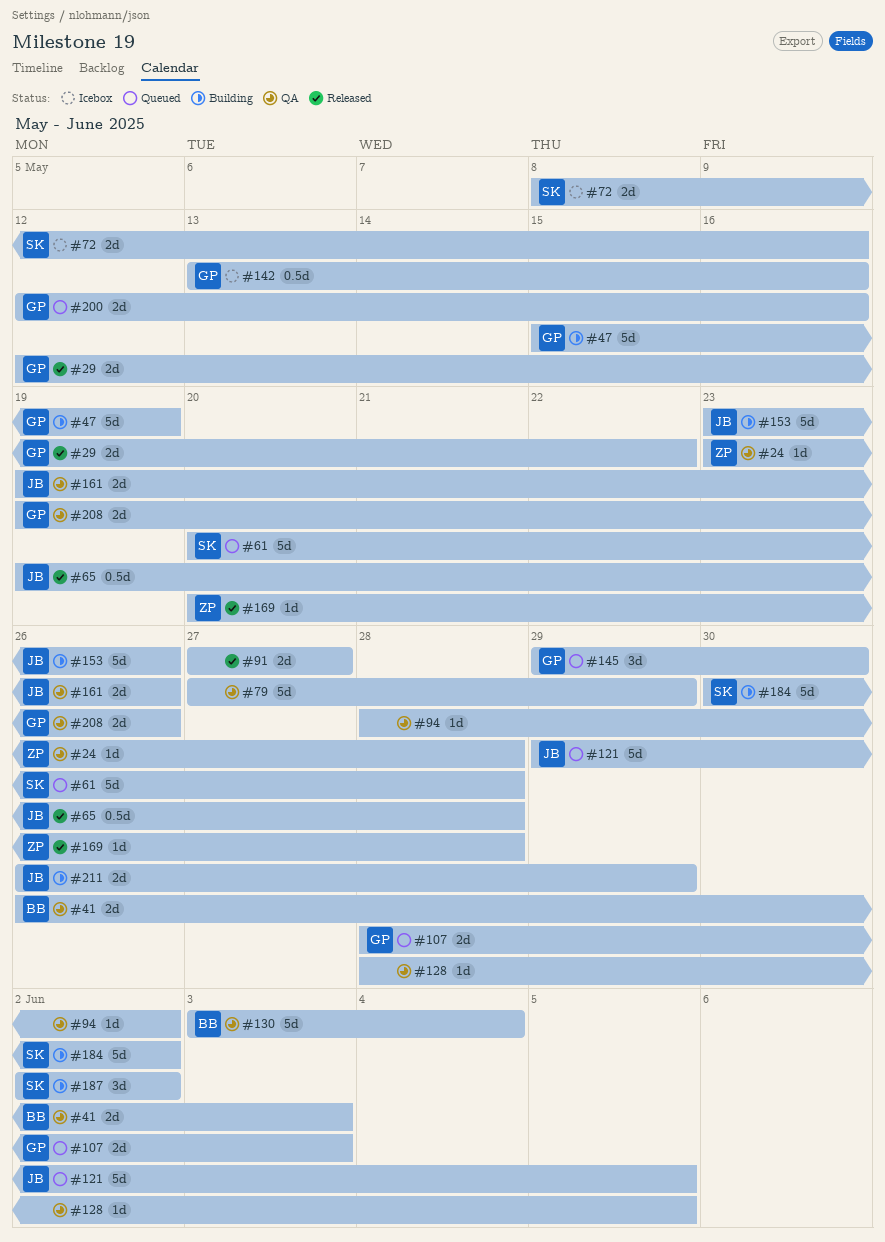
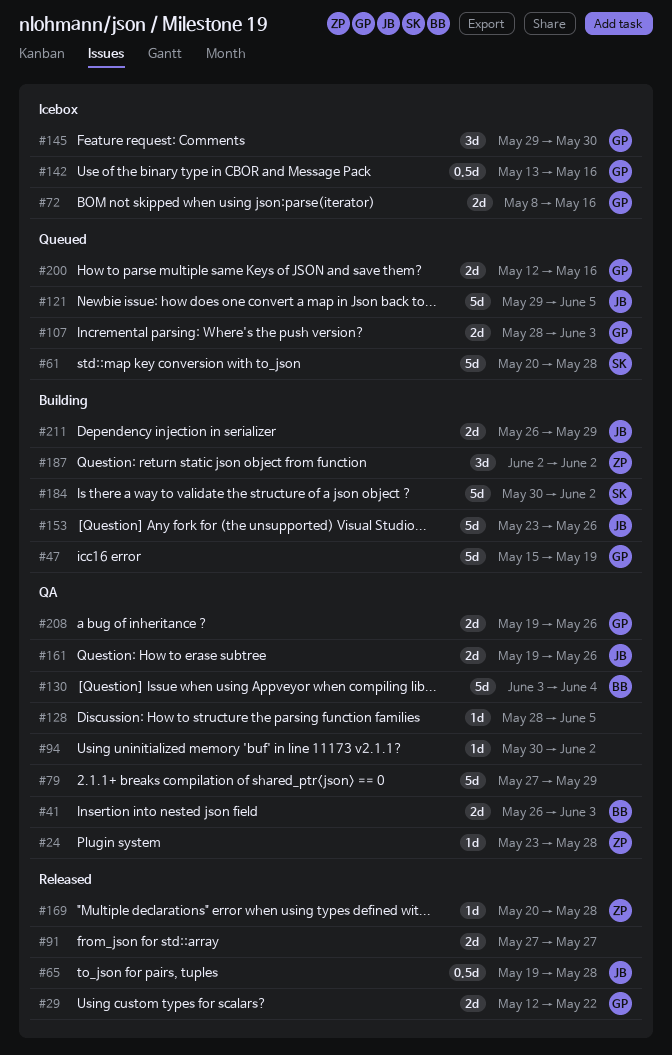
#72, owner: SK -> GP
#94, start: May 28 -> May 30
#145, status: Queued -> Icebox
#187, owner: SK -> ZP

